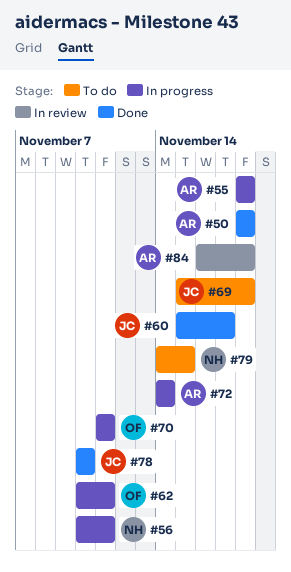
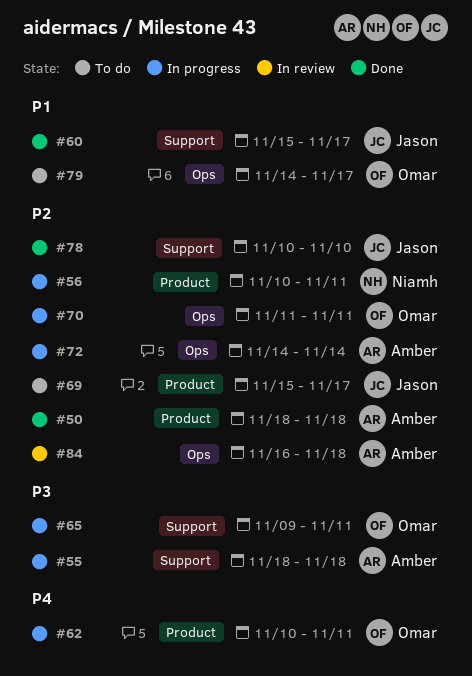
#65: none -> present
#69, due: Nov 18 -> Nov 17
#79, owner: Niamh -> Omar
#79, due: Nov 15 -> Nov 17

